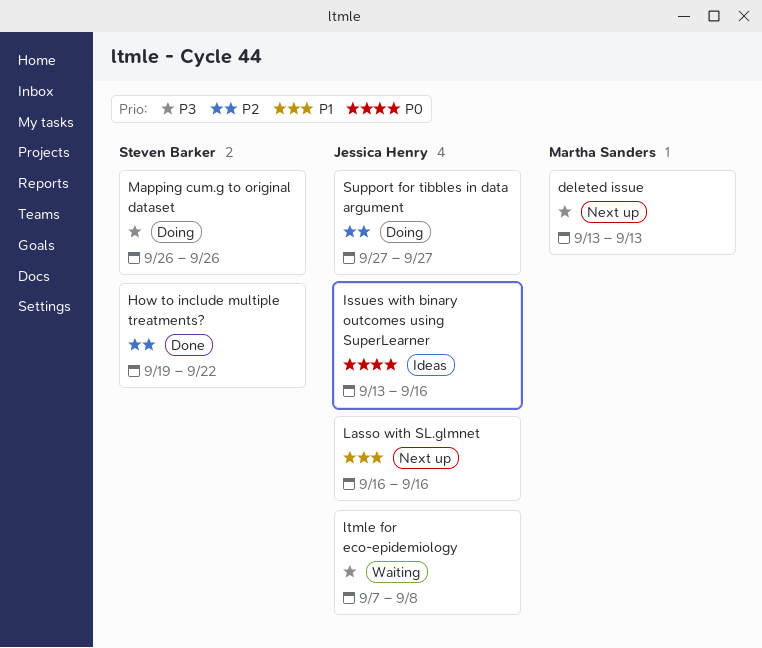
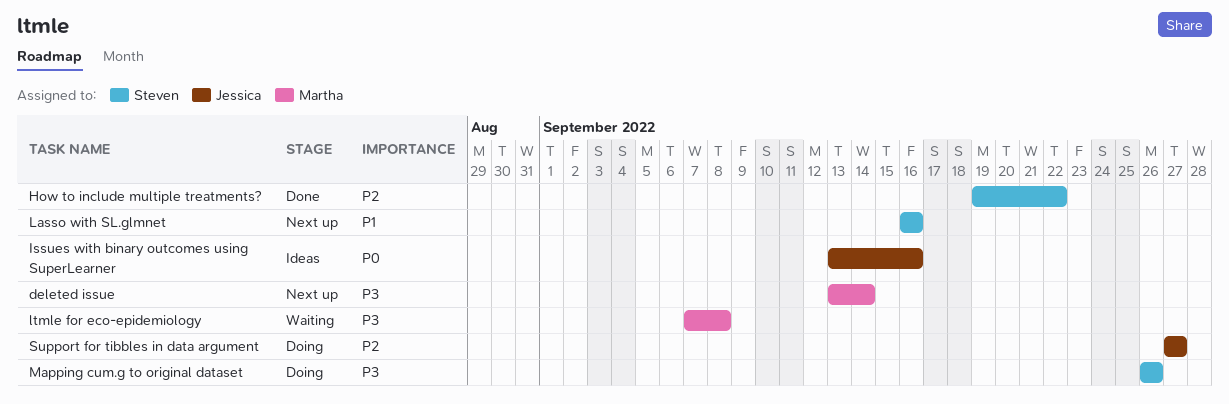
deleted issue, due: Sep 13 -> Sep 14
Lasso with SL.glmnet, owner: Jessica Henry -> Steven Barker
ltmle for eco-epidemiology, owner: Jessica Henry -> Martha Sanders

